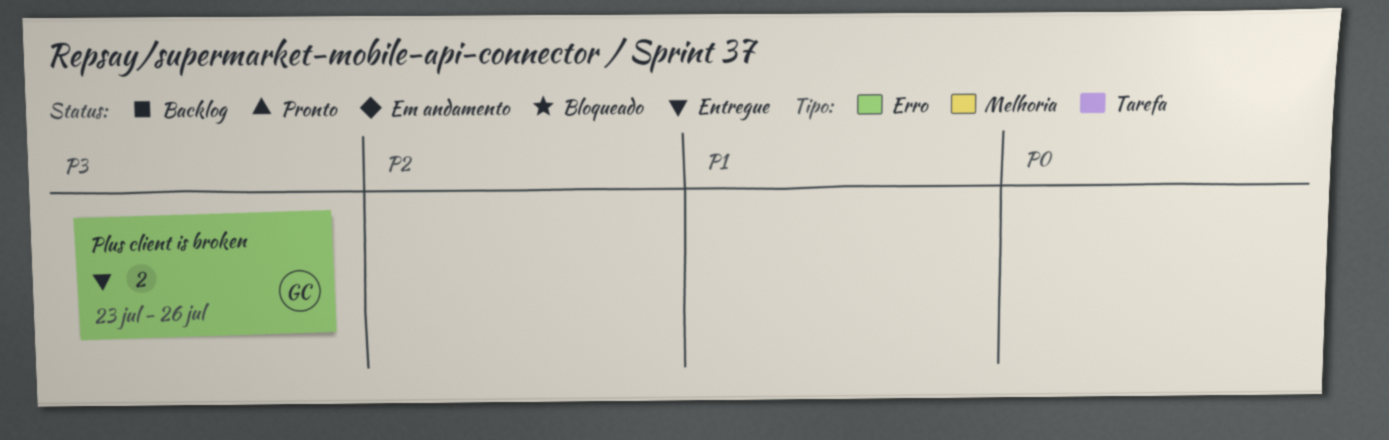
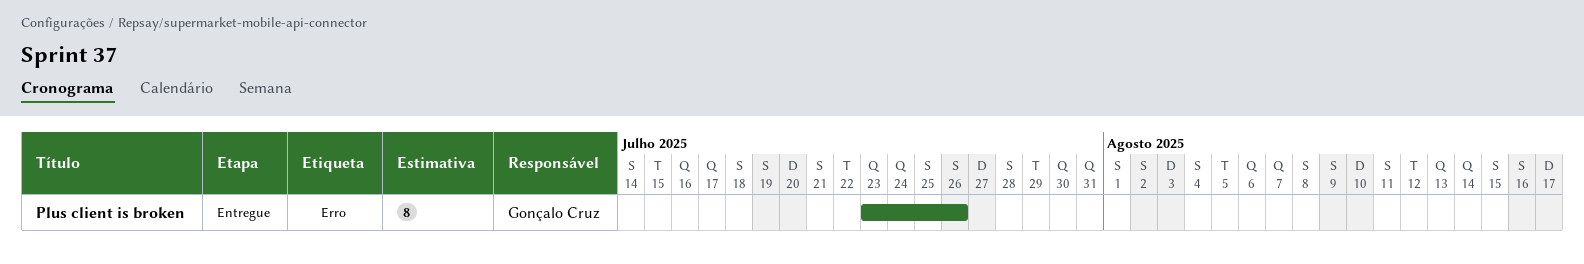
Plus client is broken, estimate: 2 -> 8

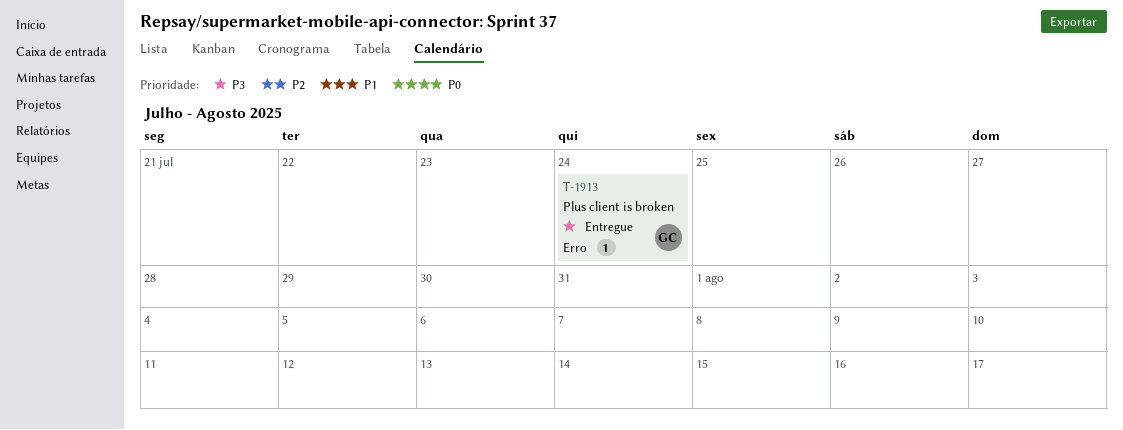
Plus client is broken, estimate: 8 -> 1
Plus client is broken, due: Jul 26 -> Jul 24

